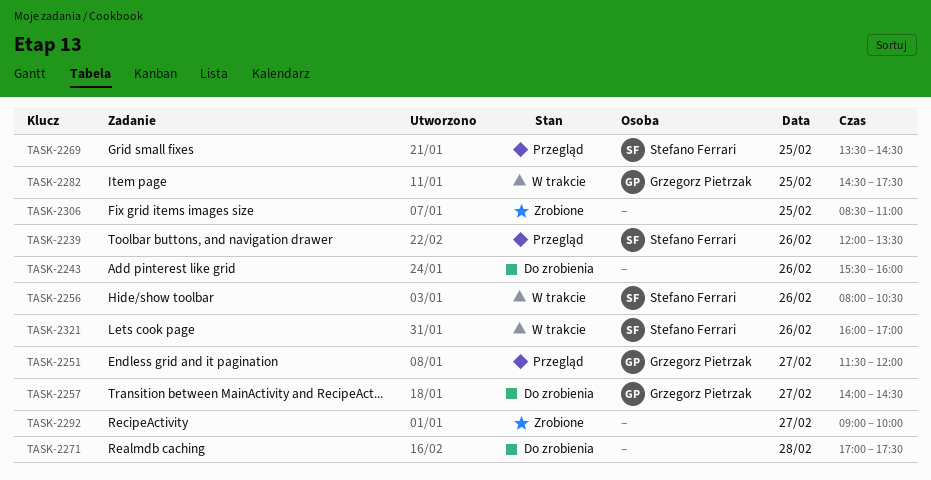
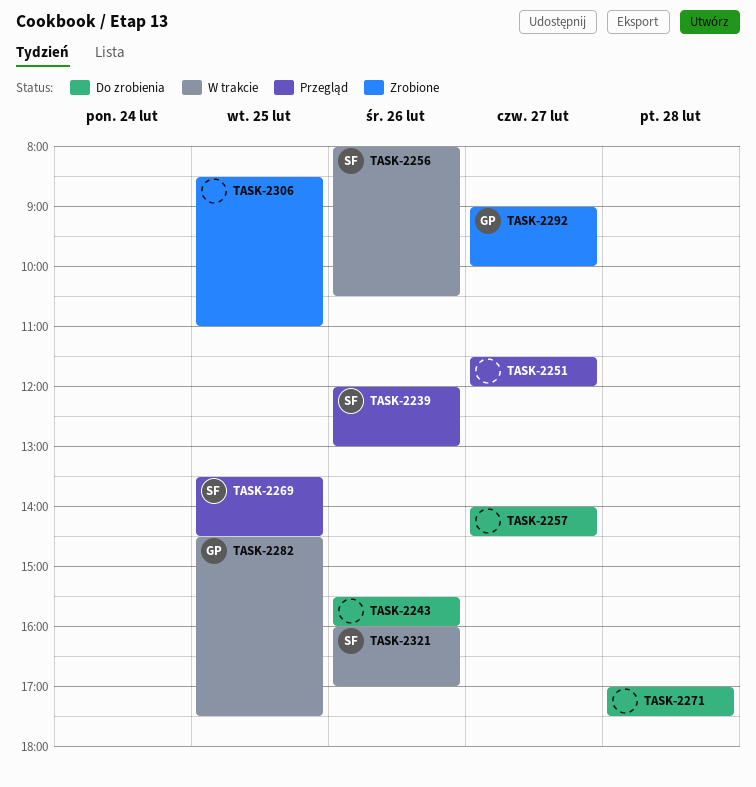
TASK-2239, ends: 13:30 -> 13:00
TASK-2251, owner: Grzegorz Pietrzak -> none
TASK-2257, owner: Grzegorz Pietrzak -> none
TASK-2292, owner: none -> Grzegorz Pietrzak

